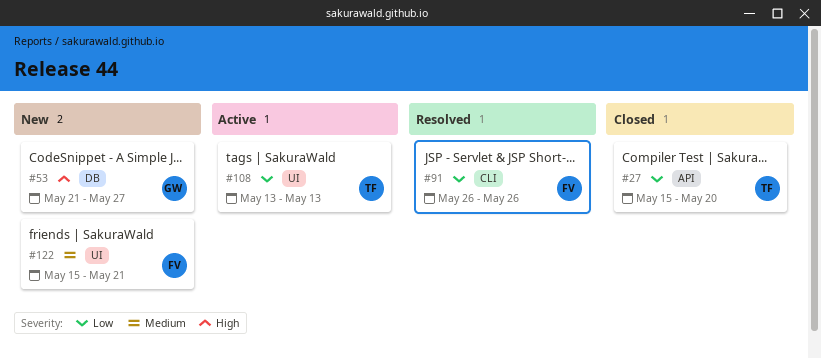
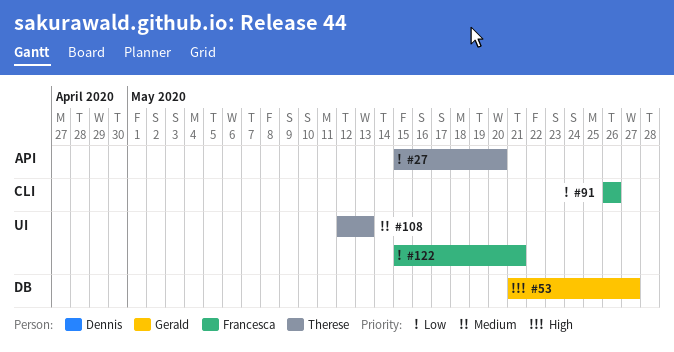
#108, priority: Low -> Medium
#108, start: May 13 -> May 12
#122, priority: Medium -> Low

